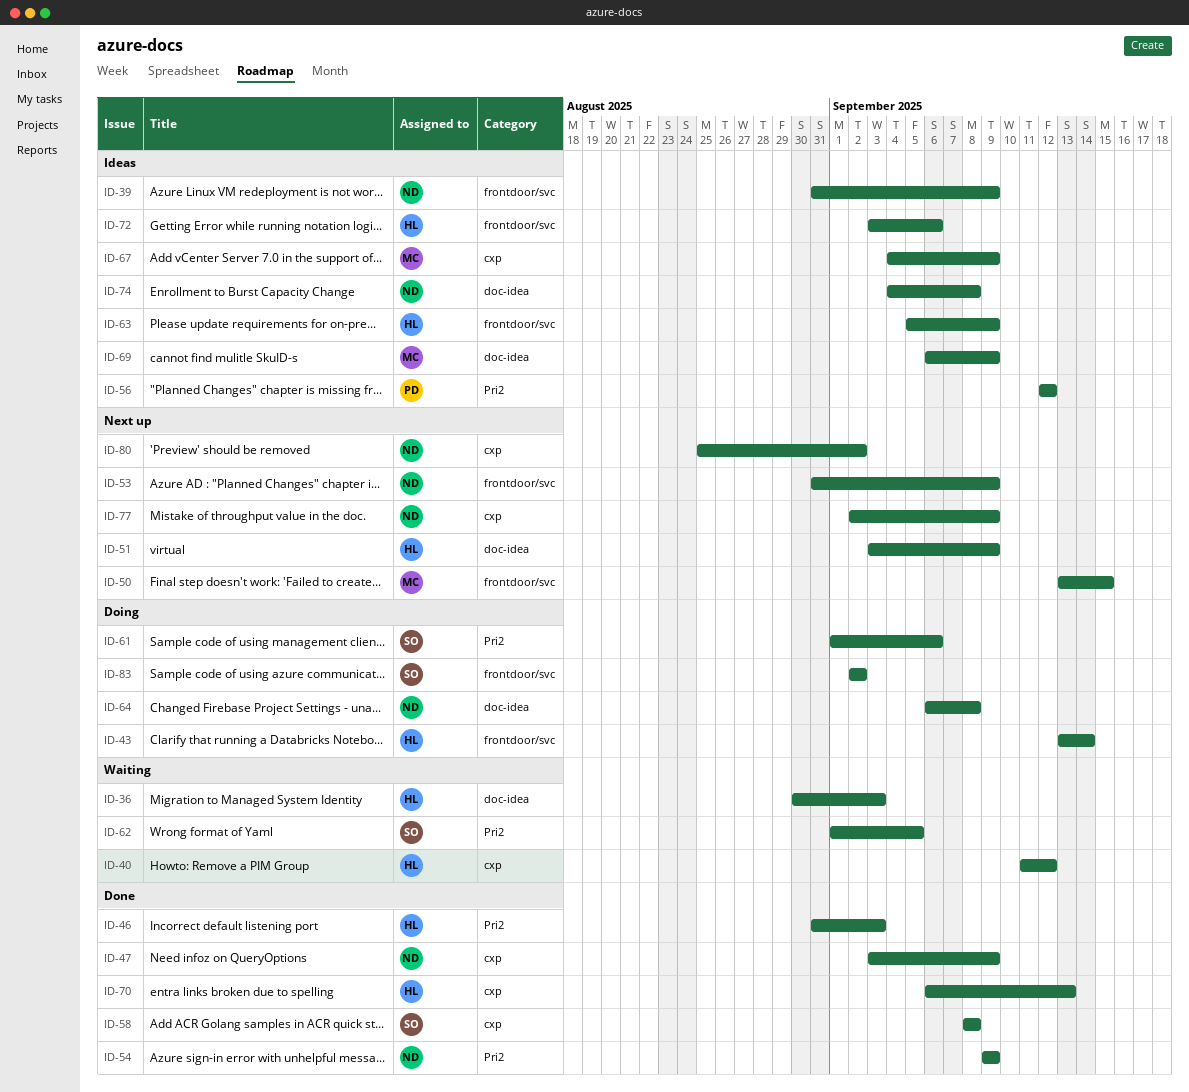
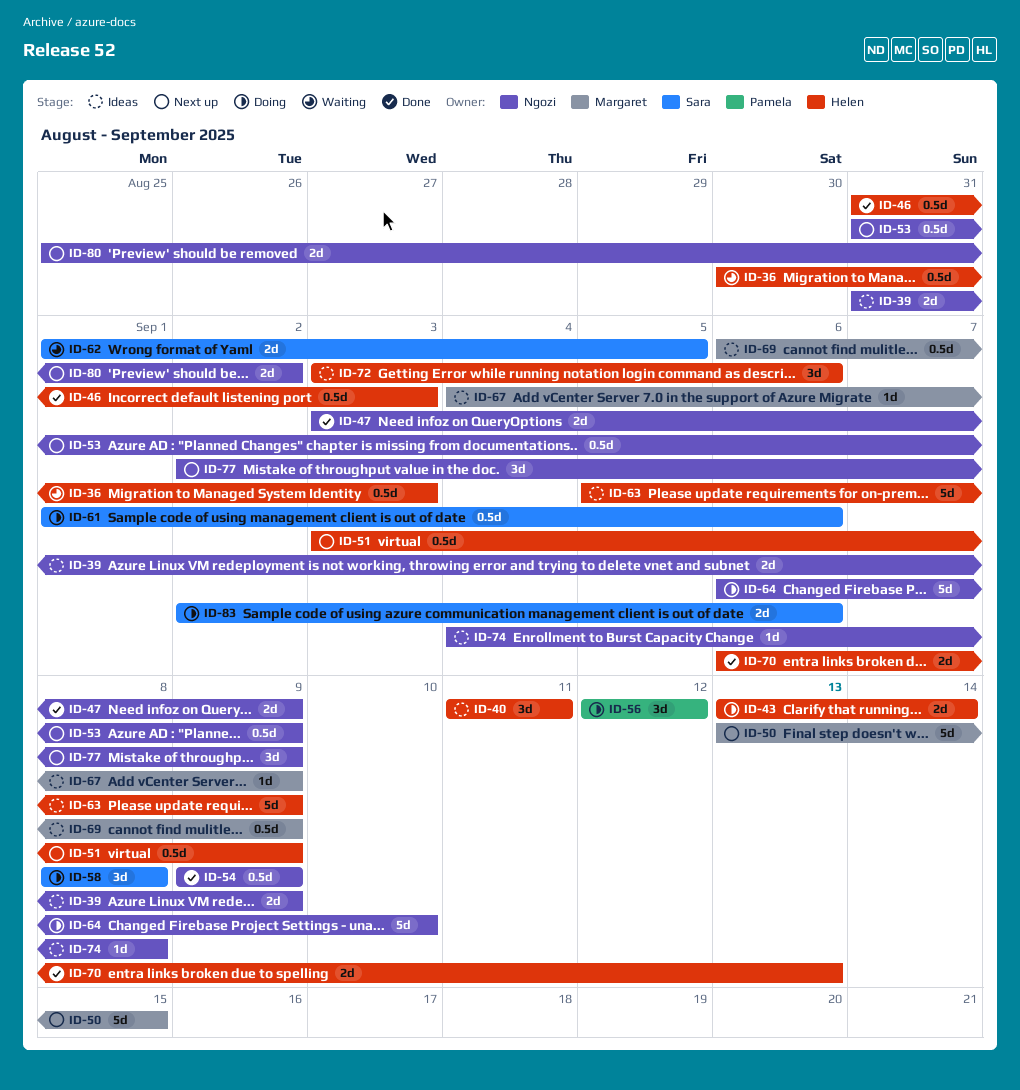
ID-40, status: Waiting -> Ideas
ID-40, due: Sep 12 -> Sep 11
ID-56, status: Ideas -> Doing
ID-58, status: Done -> Doing
ID-64, due: Sep 8 -> Sep 10
ID-83, due: Sep 2 -> Sep 6

